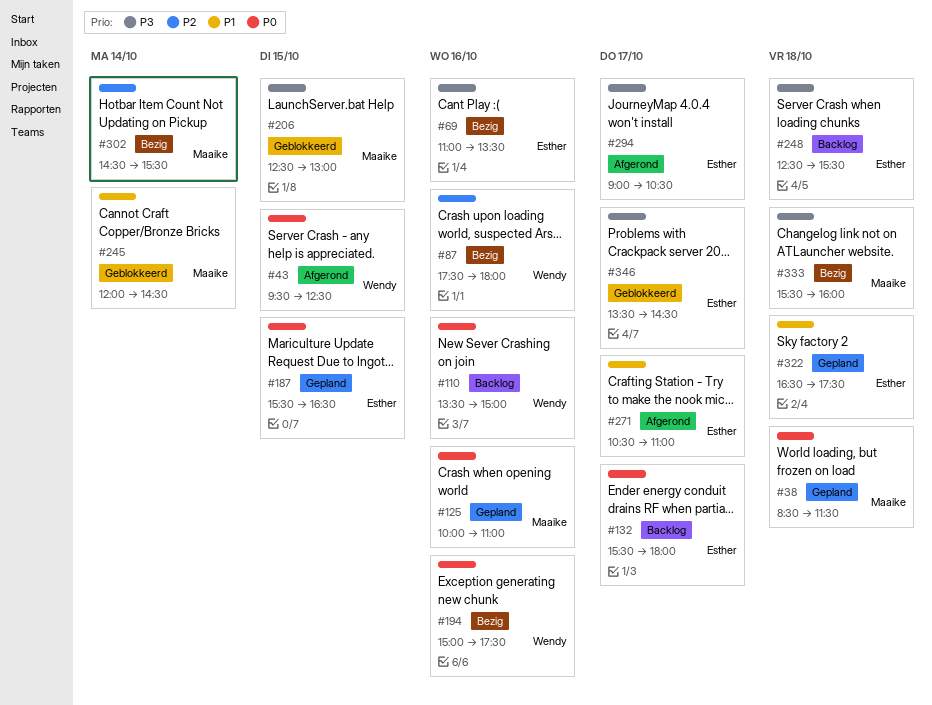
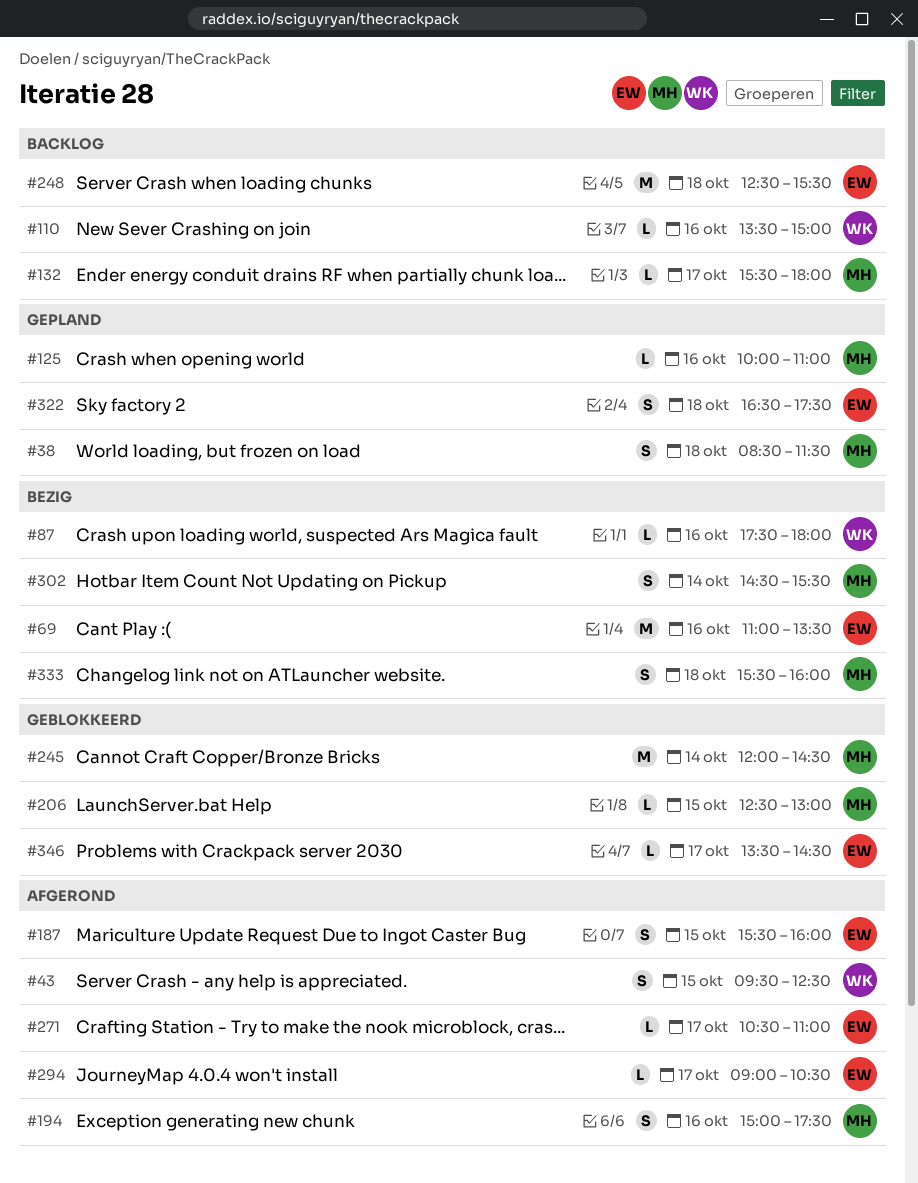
#132, owner: Esther -> Maaike
#187, status: Gepland -> Afgerond
#187, ends: 16:30 -> 16:00
#194, status: Bezig -> Afgerond
#194, owner: Wendy -> Maaike

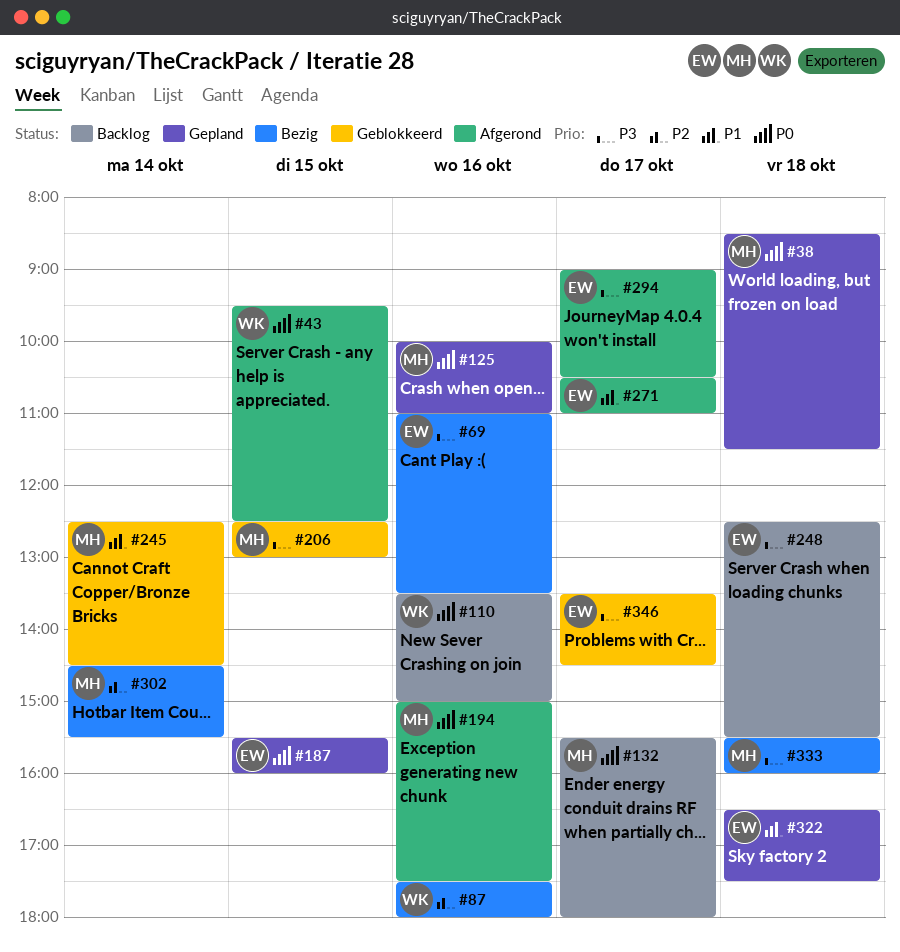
#187, status: Afgerond -> Gepland
#245, begins: 12:00 -> 12:30

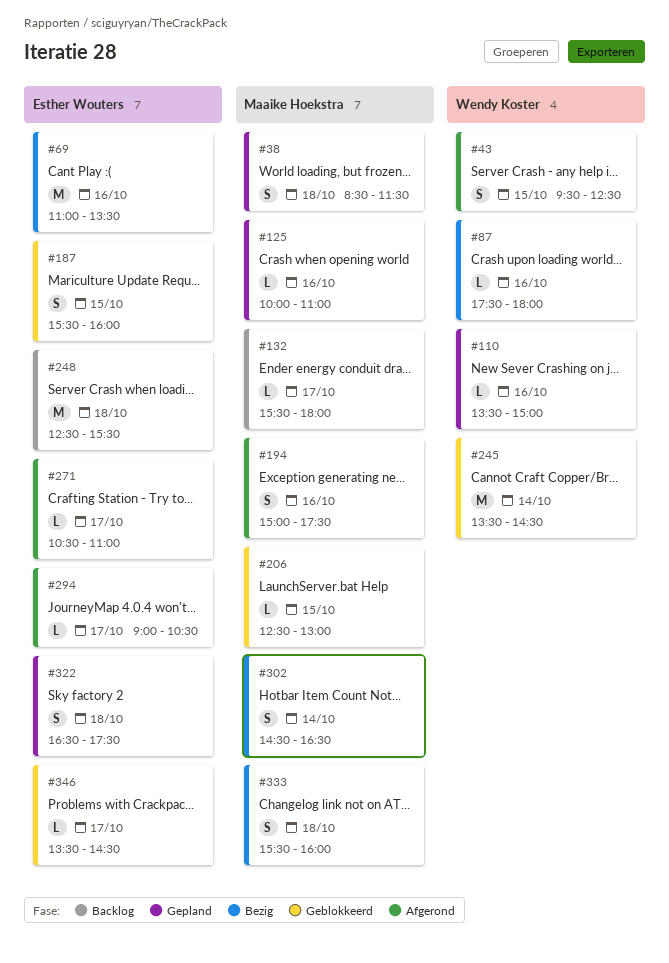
#110, status: Backlog -> Gepland
#187, status: Gepland -> Geblokkeerd
#245, owner: Maaike Hoekstra -> Wendy Koster
#245, begins: 12:30 -> 13:30
#302, ends: 15:30 -> 16:30

